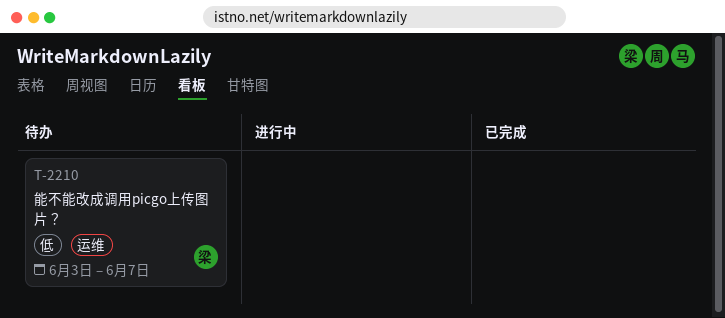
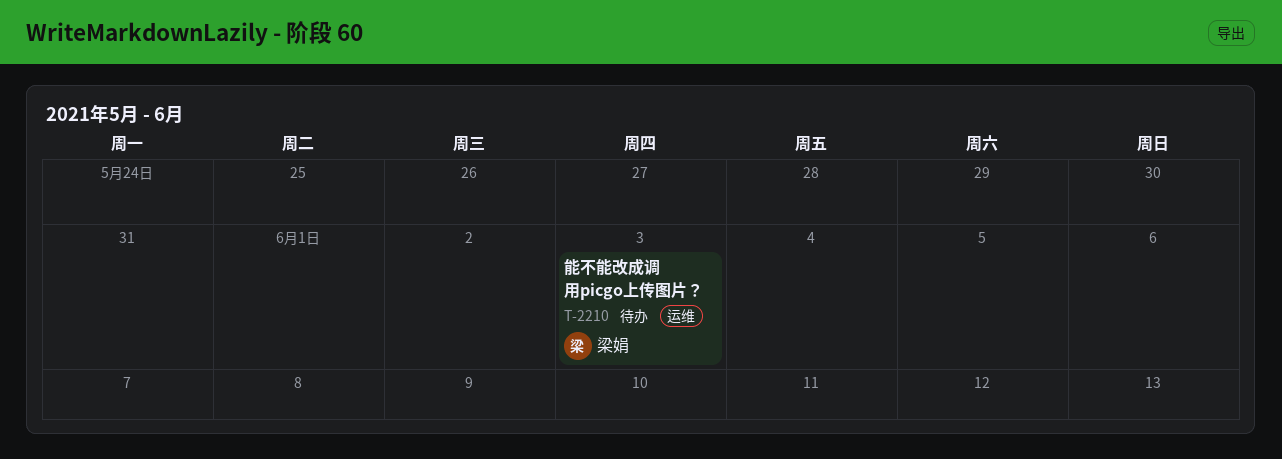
T-2210, due: Jun 7 -> Jun 3

